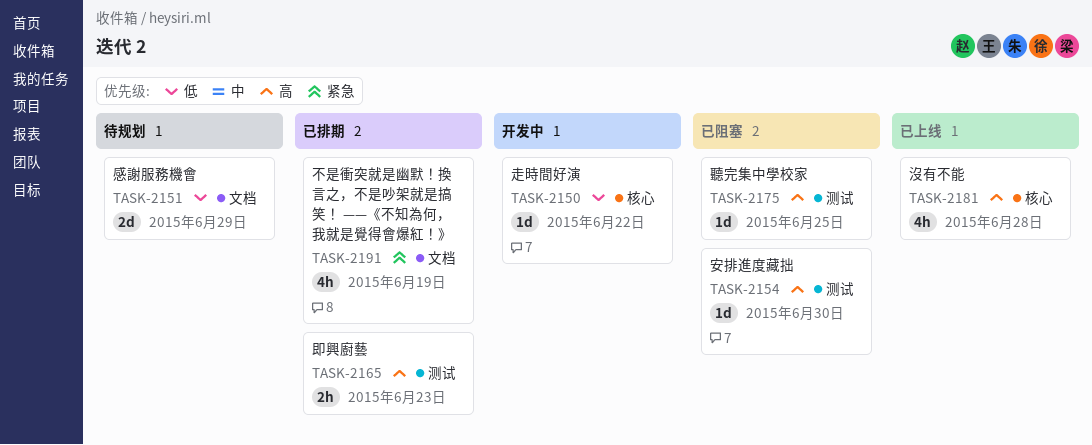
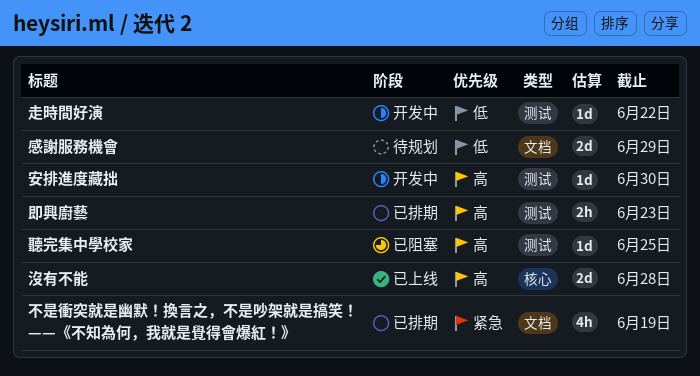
安排進度藏拙, status: 已阻塞 -> 开发中
沒有不能, estimate: 4h -> 2d
走時間好演, label: 核心 -> 测试

